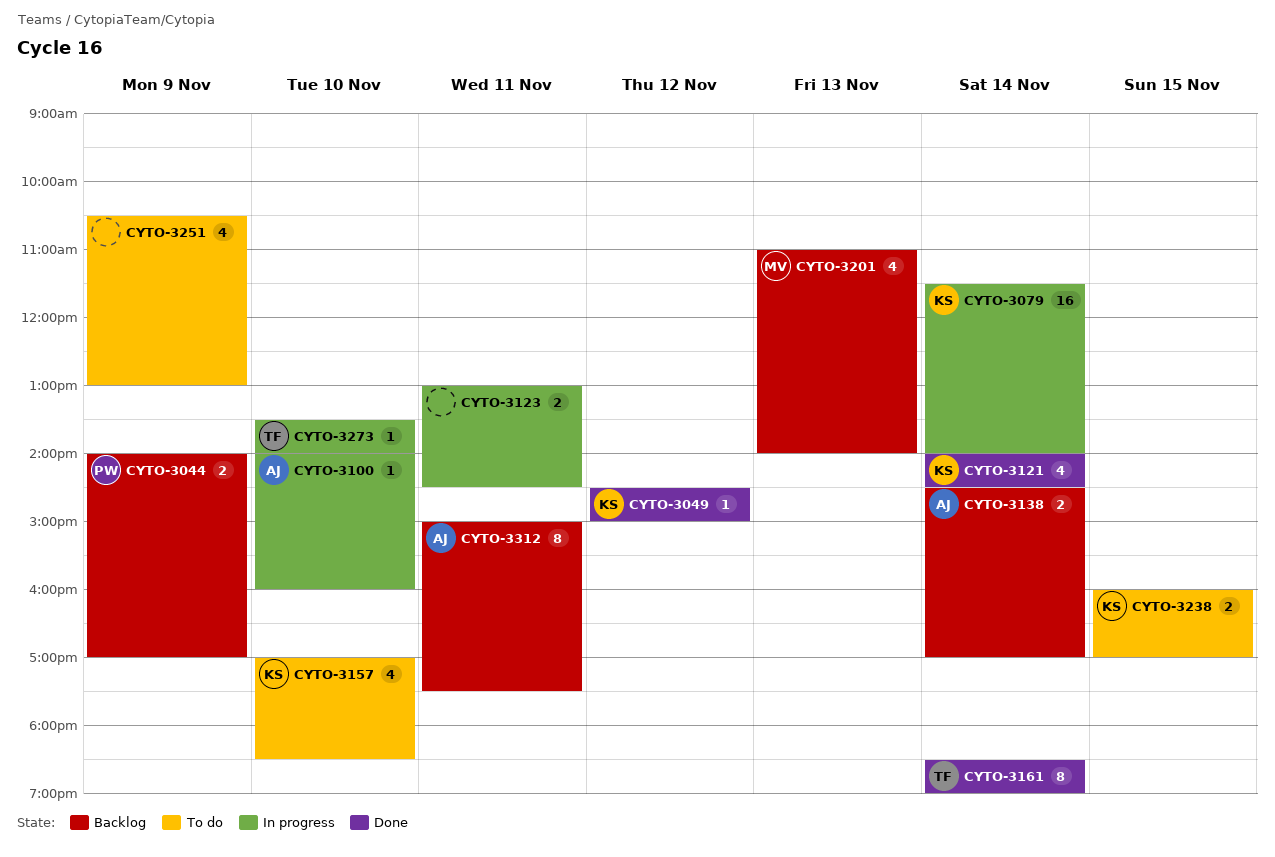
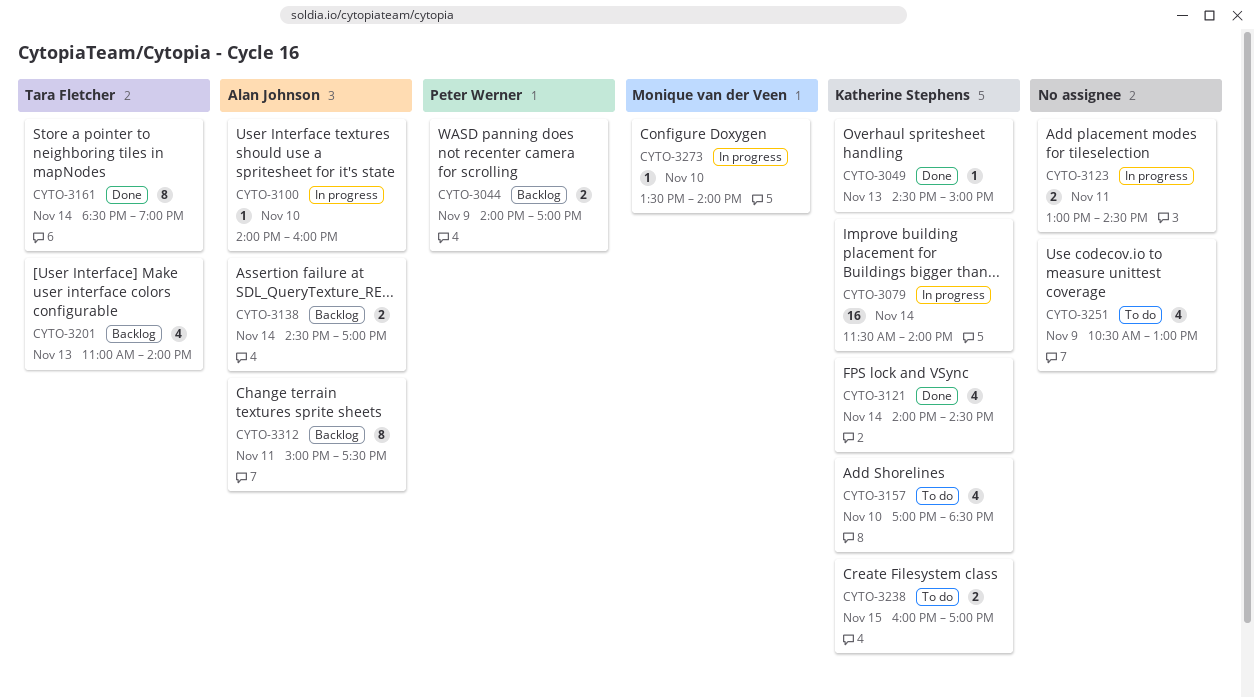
CYTO-3049, day: Nov 12 -> Nov 13
CYTO-3201, owner: Monique van der Veen -> Tara Fletcher
CYTO-3273, owner: Tara Fletcher -> Monique van der Veen

